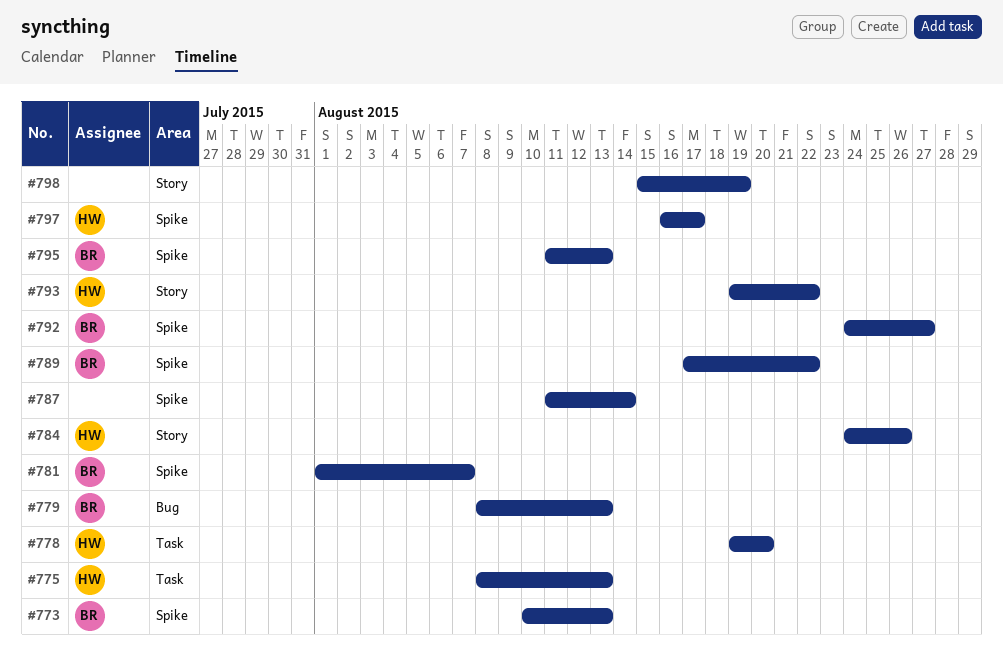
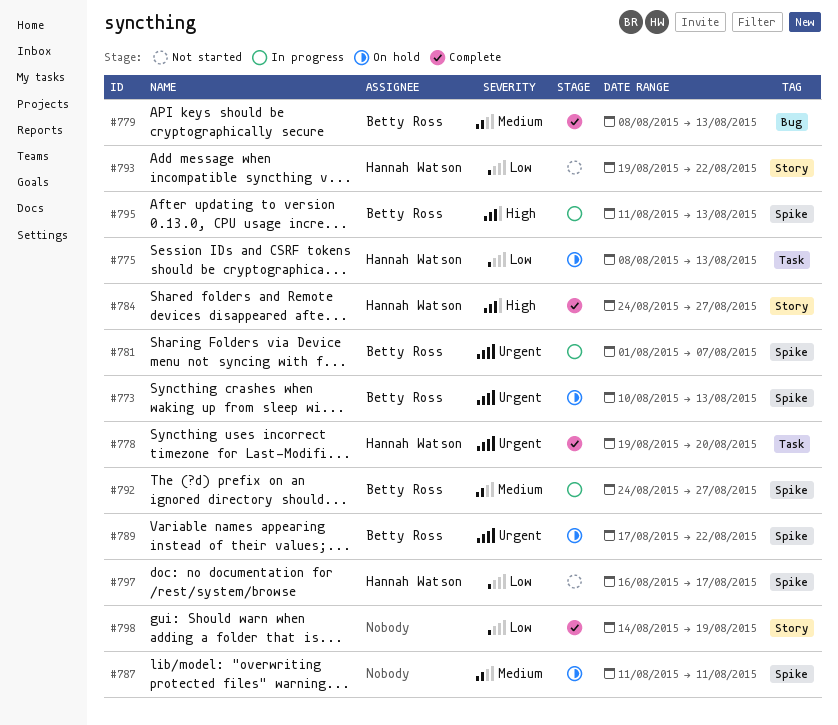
#784, due: Aug 26 -> Aug 27
#787, due: Aug 14 -> Aug 11
#798, start: Aug 15 -> Aug 14

